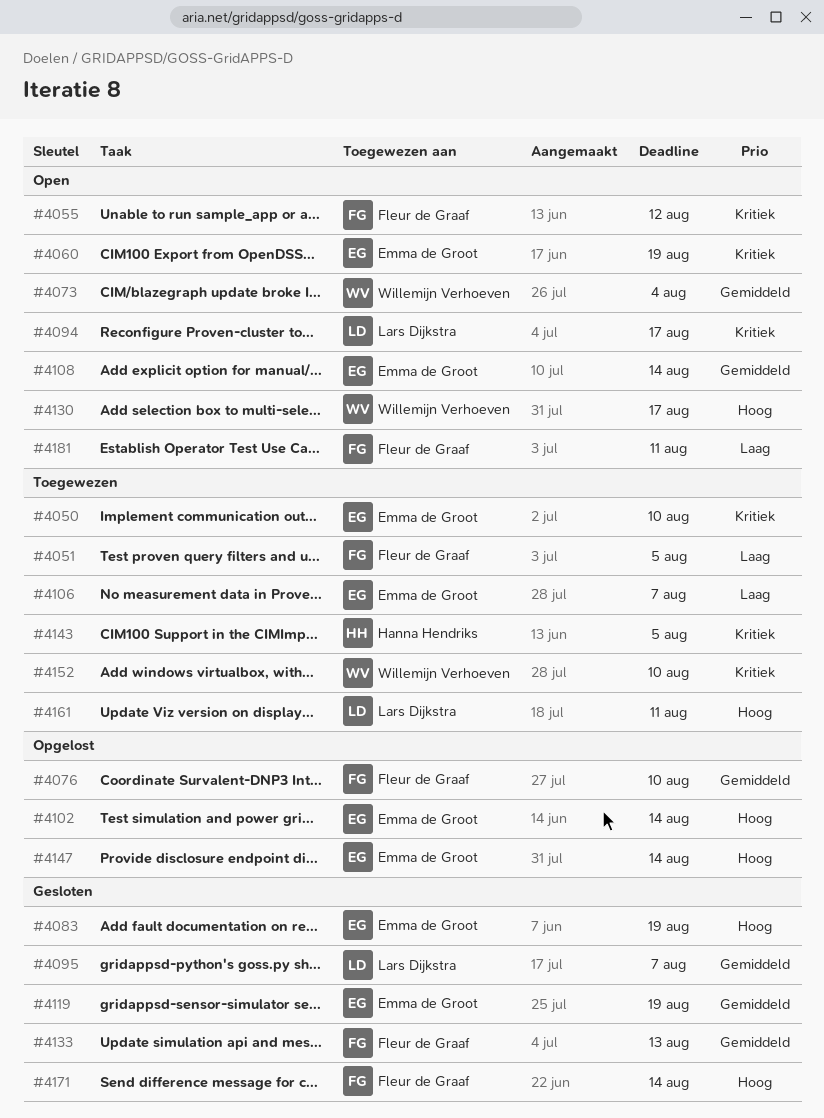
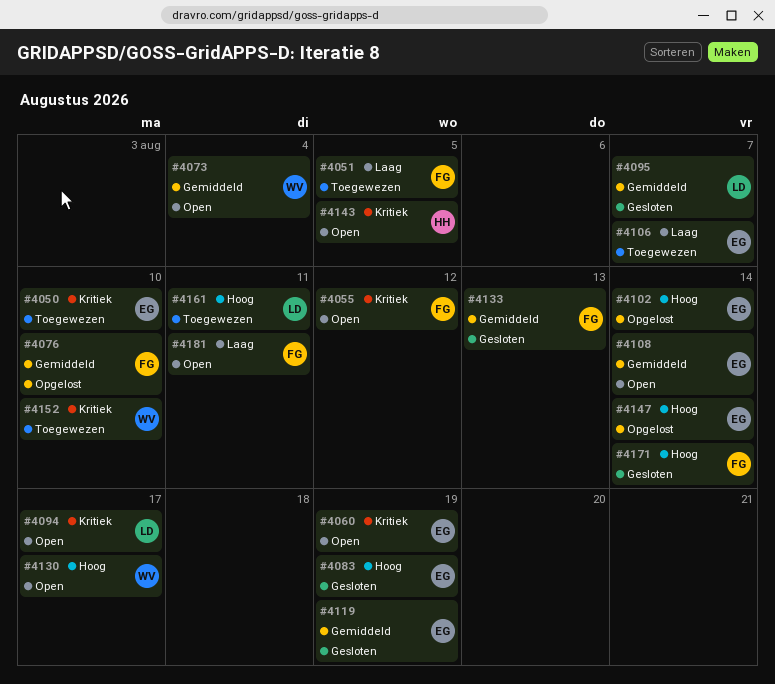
#4143, status: Toegewezen -> Open

